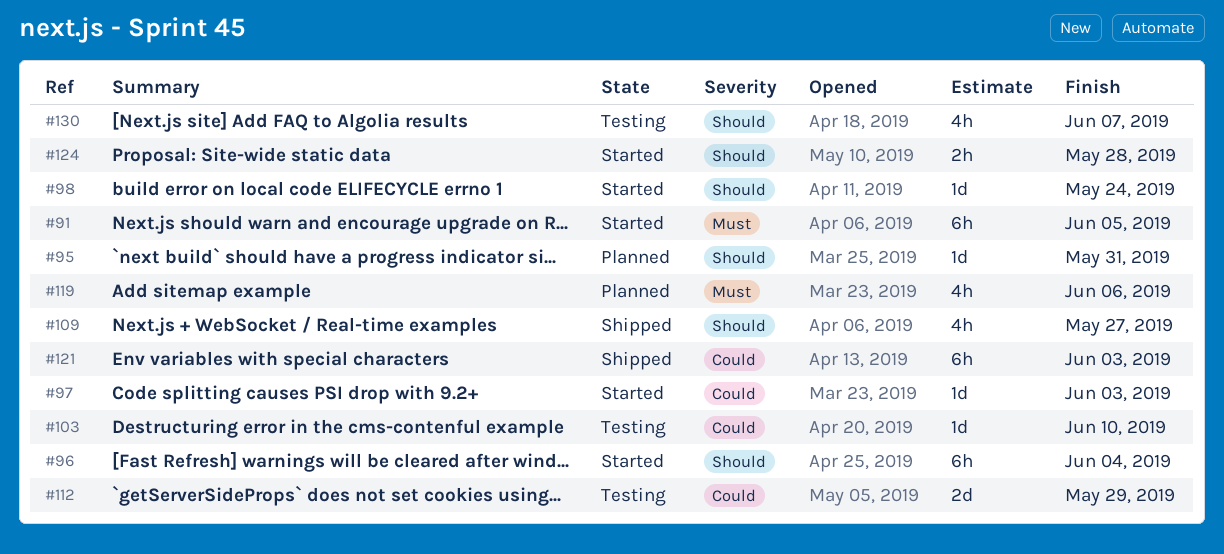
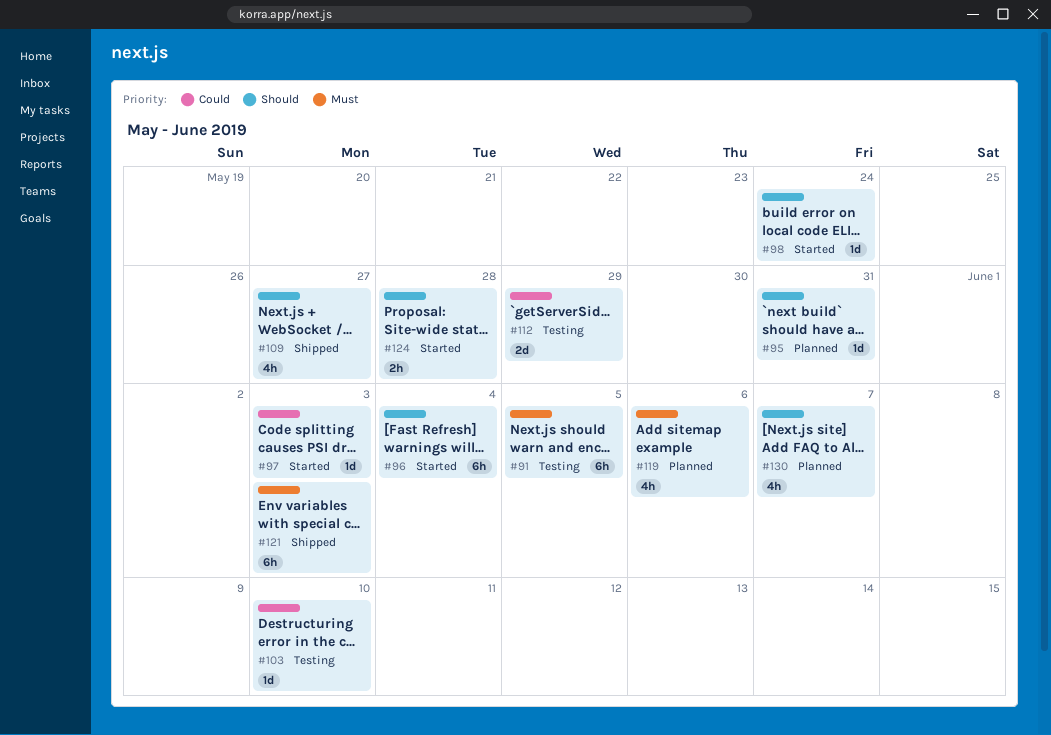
#91, status: Started -> Testing
#121, priority: Could -> Must
#130, status: Testing -> Planned

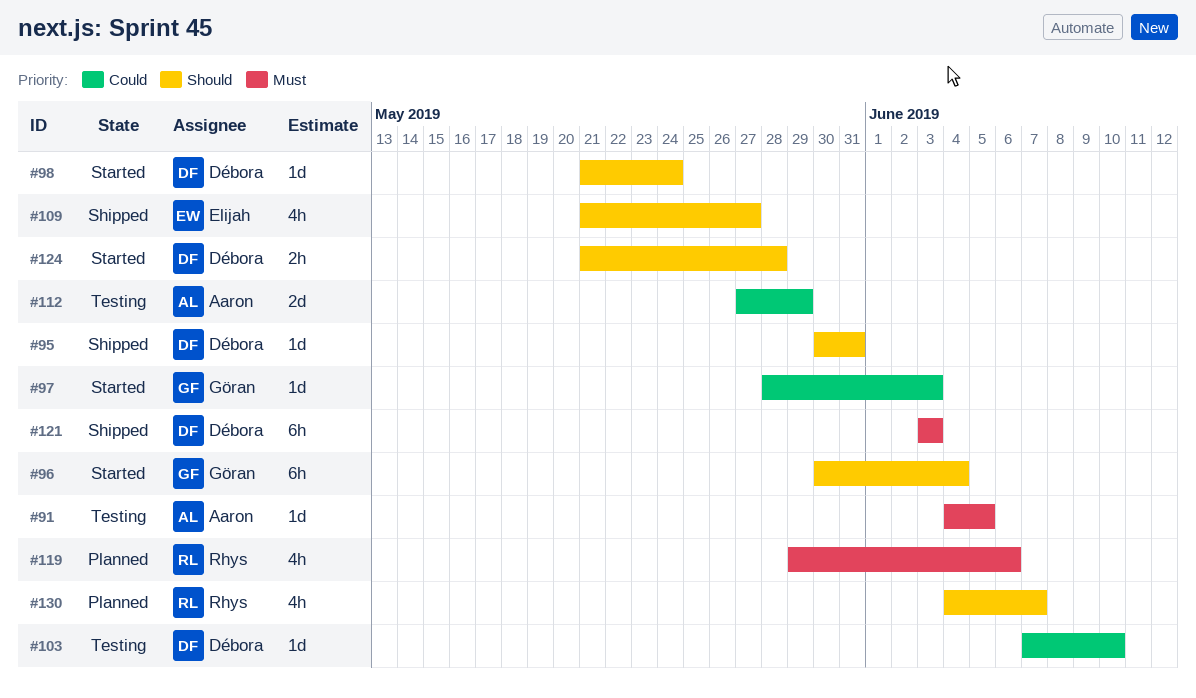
#91, estimate: 6h -> 1d
#95, status: Planned -> Shipped

